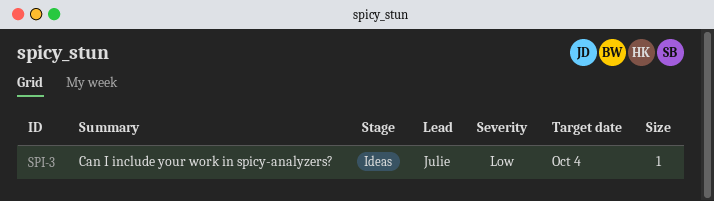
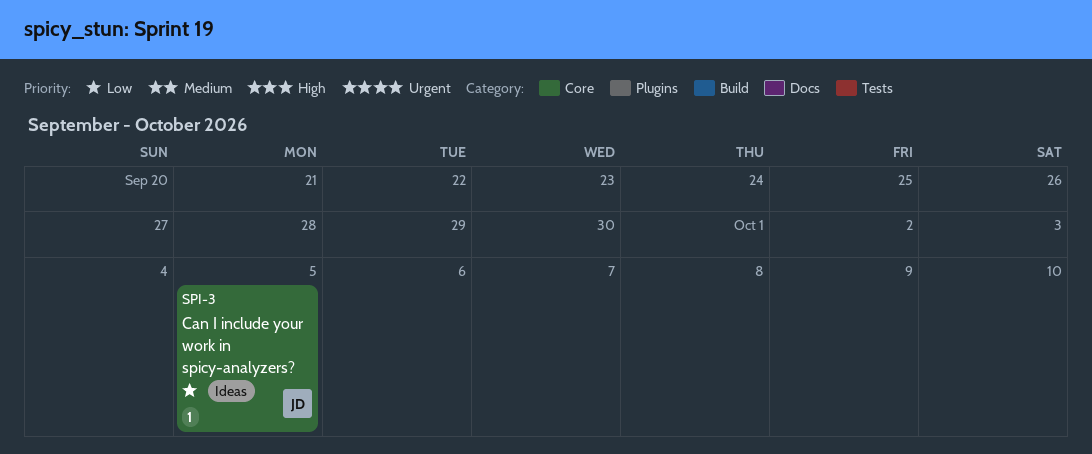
SPI-3, due: Oct 4 -> Oct 5

